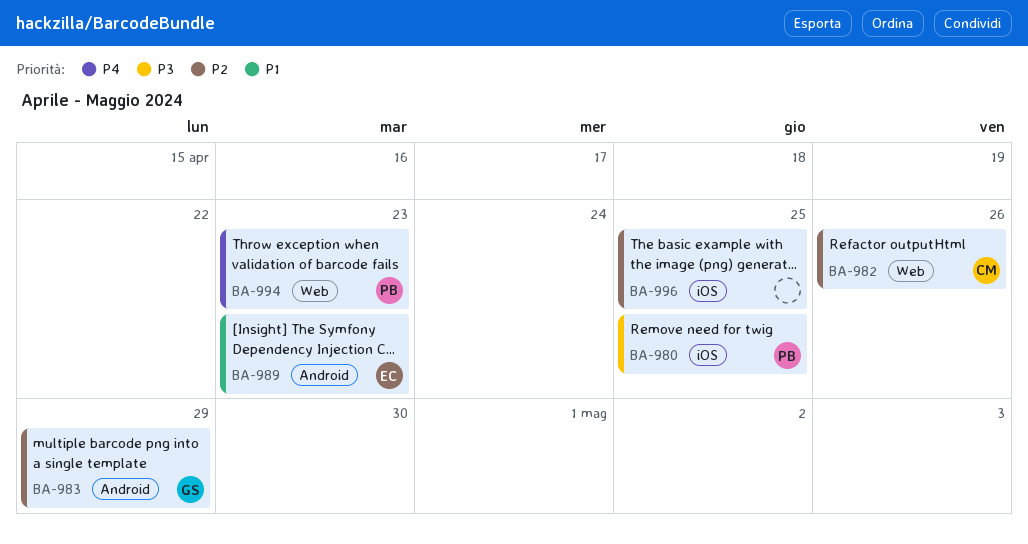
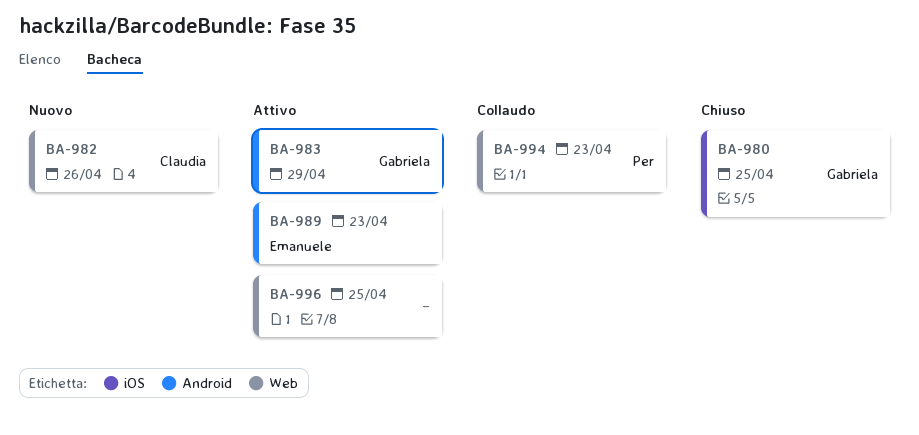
BA-980, owner: Per -> Gabriela
BA-996, label: iOS -> Web

